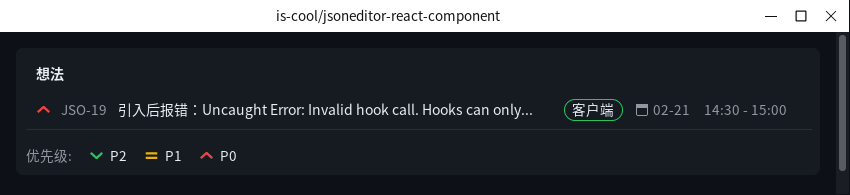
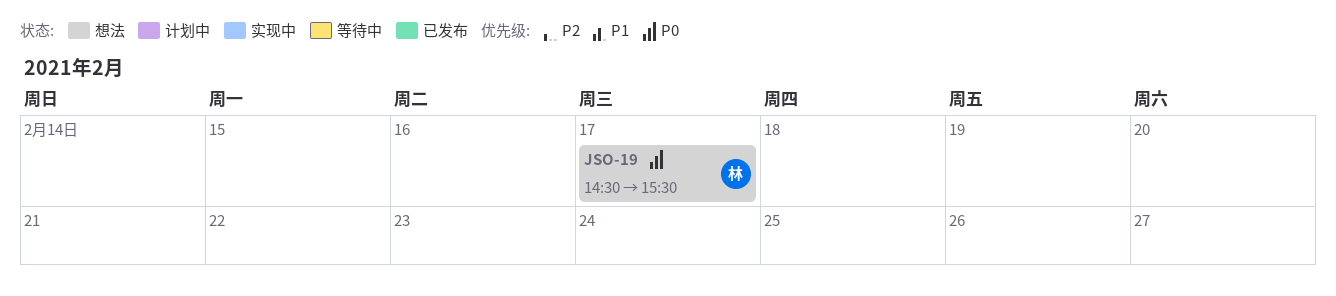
JSO-19, day: Feb 21 -> Feb 17
JSO-19, ends: 15:00 -> 15:30

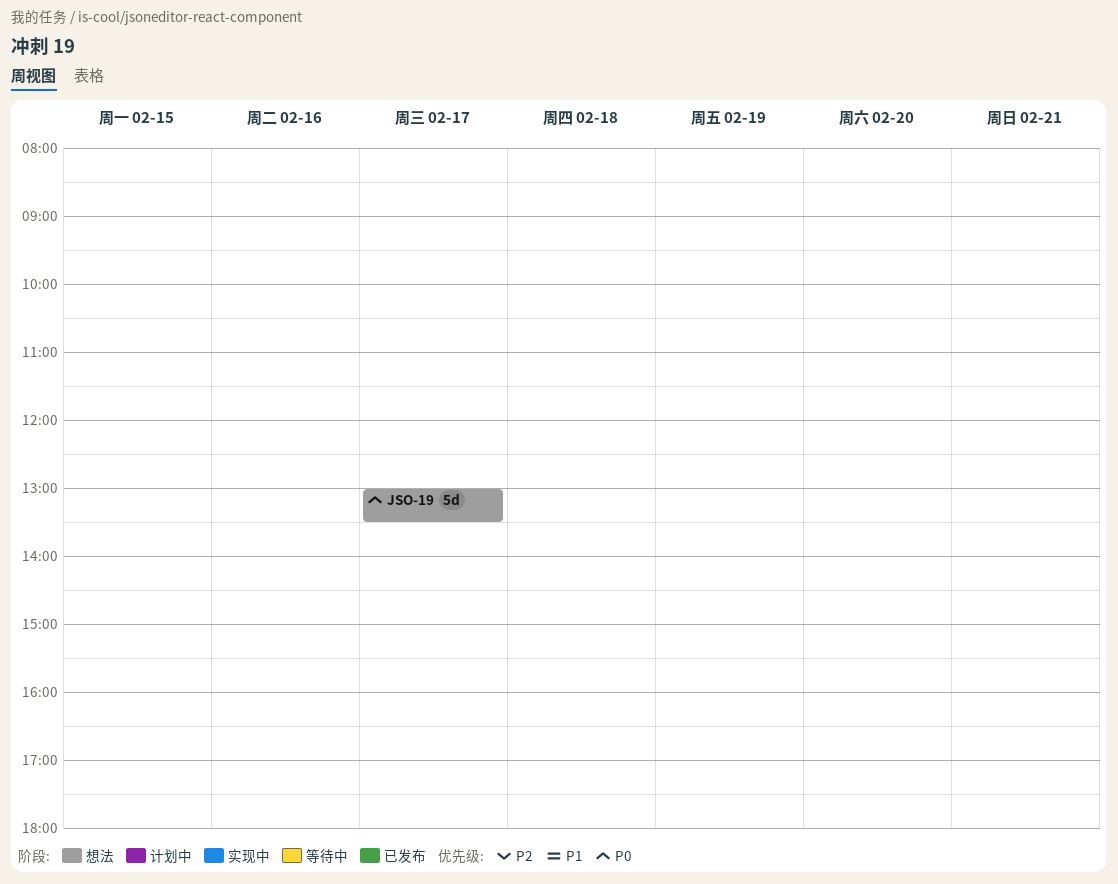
JSO-19, begins: 14:30 -> 13:00
JSO-19, ends: 15:30 -> 13:30

